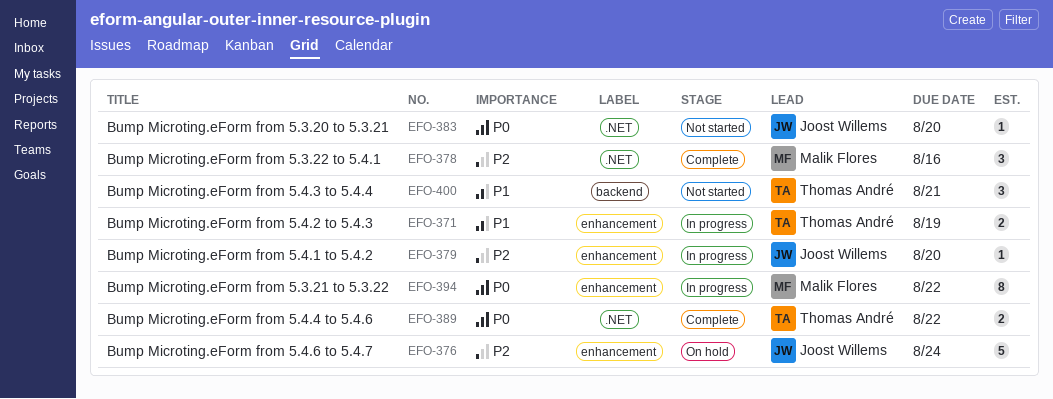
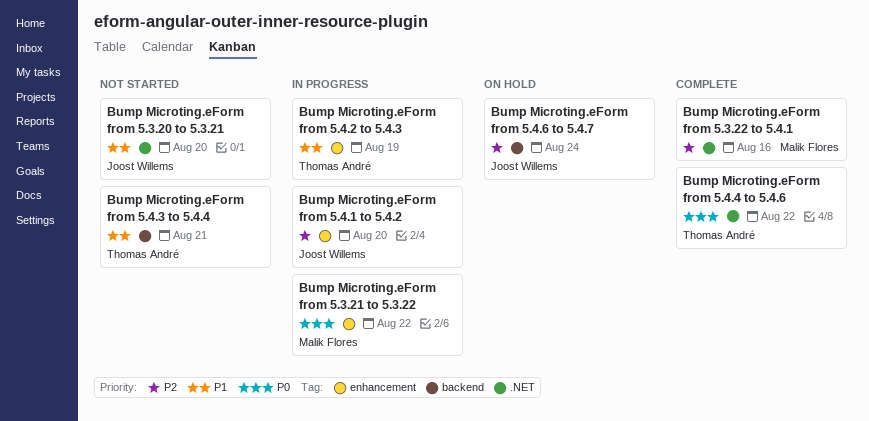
Bump Microting.eForm from 5.3.20 to 5.3.21, priority: P0 -> P1
Bump Microting.eForm from 5.4.6 to 5.4.7, label: enhancement -> backend

